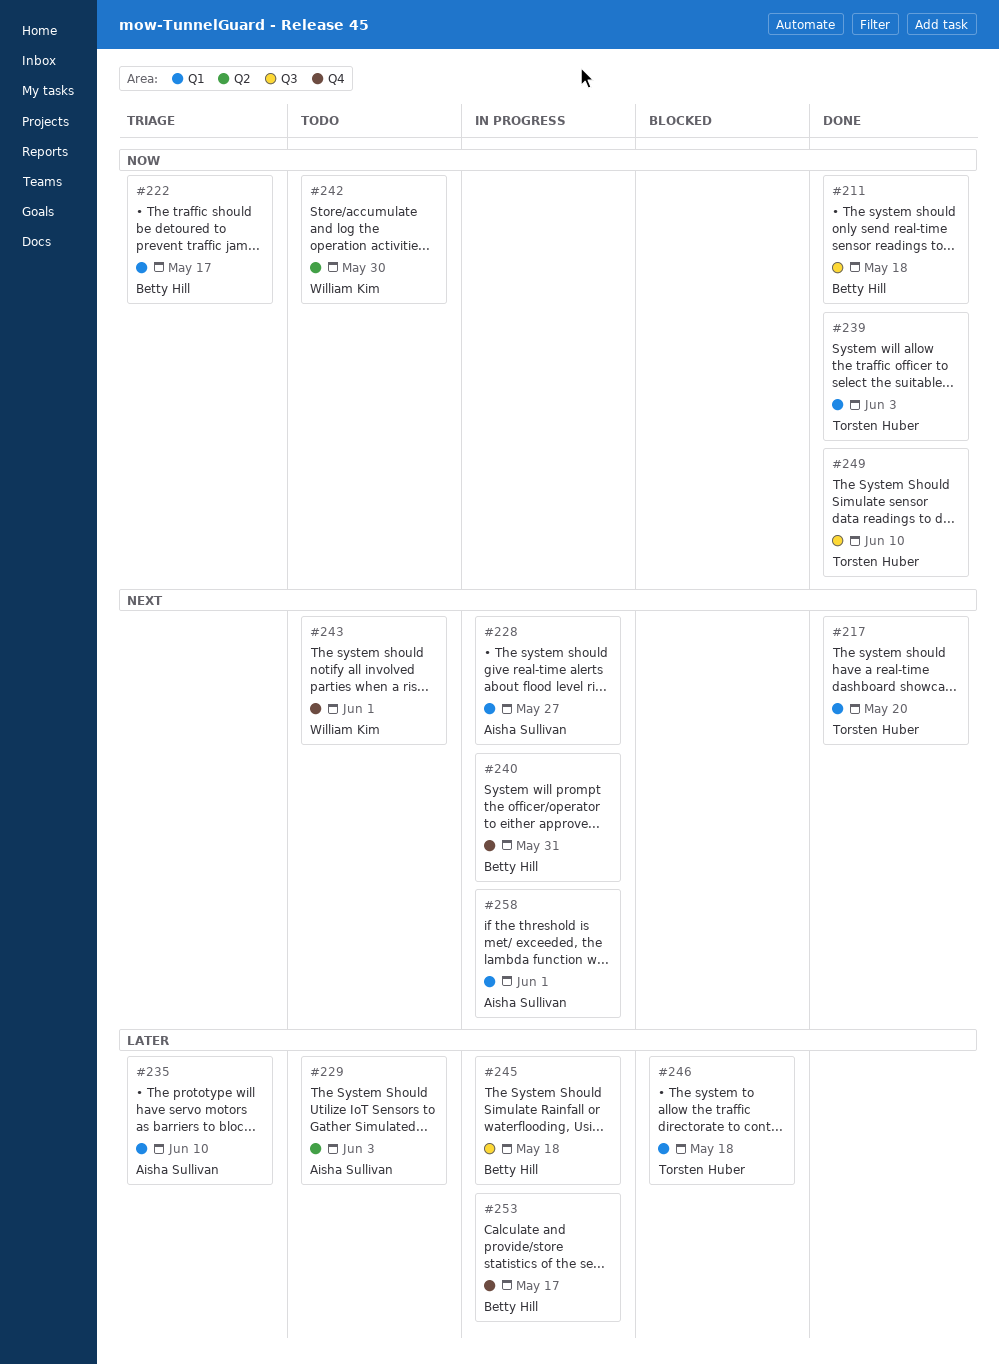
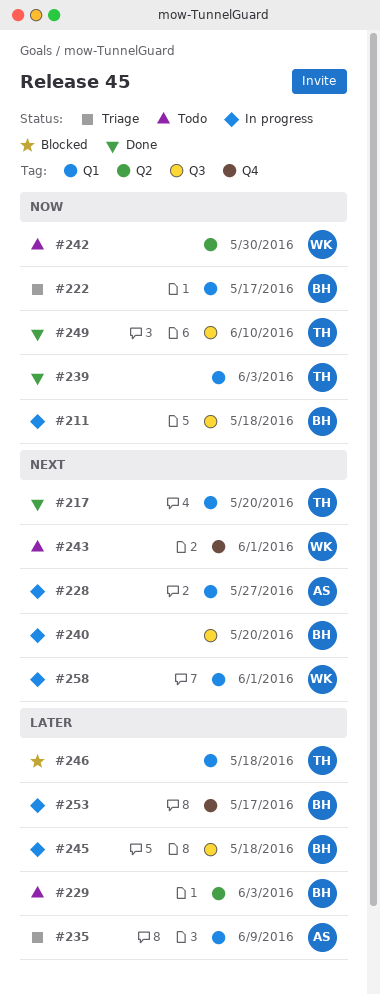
#211, status: Done -> In progress
#229, owner: Aisha Sullivan -> Betty Hill
#235, due: Jun 10 -> Jun 9
#240, label: Q4 -> Q3
#240, due: May 31 -> May 20
#258, owner: Aisha Sullivan -> William Kim

